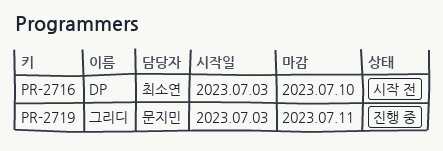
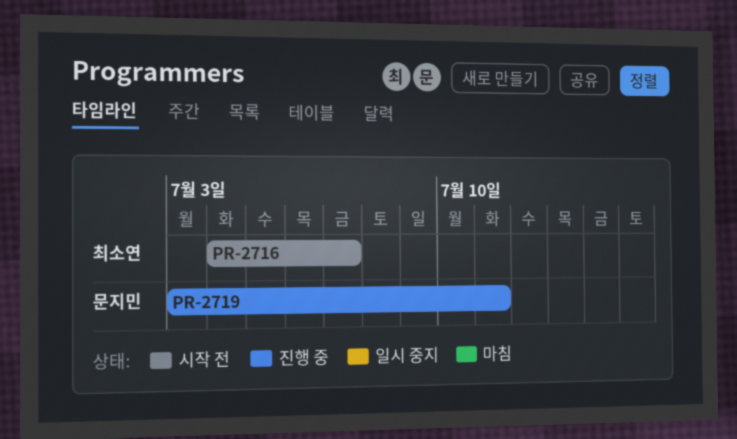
PR-2716, start: Jul 3 -> Jul 4
PR-2716, due: Jul 10 -> Jul 7

